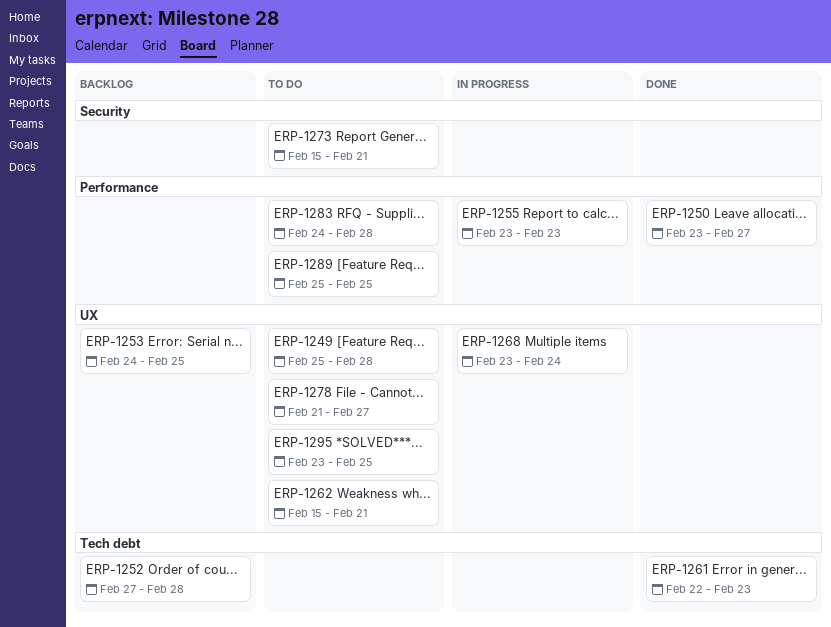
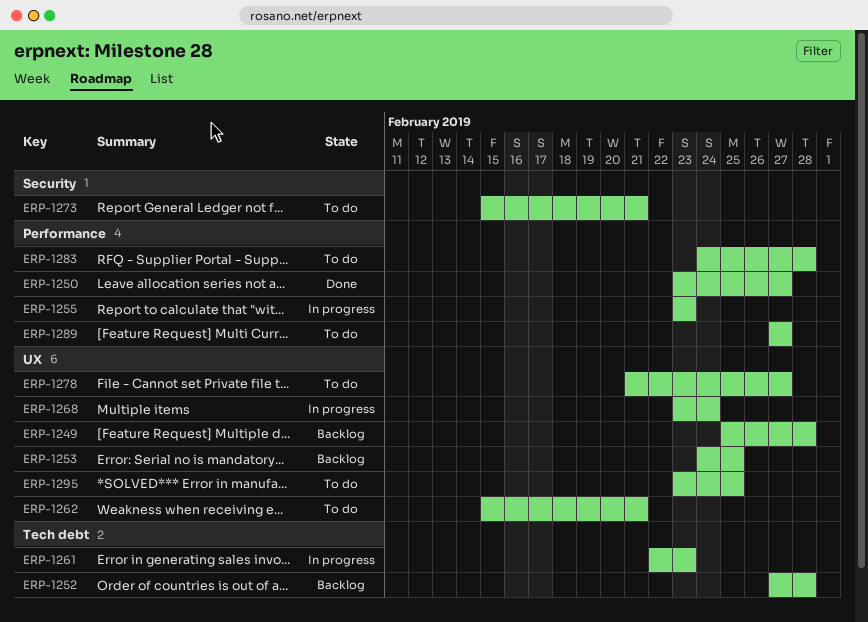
ERP-1249, status: To do -> Backlog
ERP-1261, status: Done -> In progress
ERP-1289, start: Feb 25 -> Feb 27
ERP-1289, due: Feb 25 -> Feb 27

